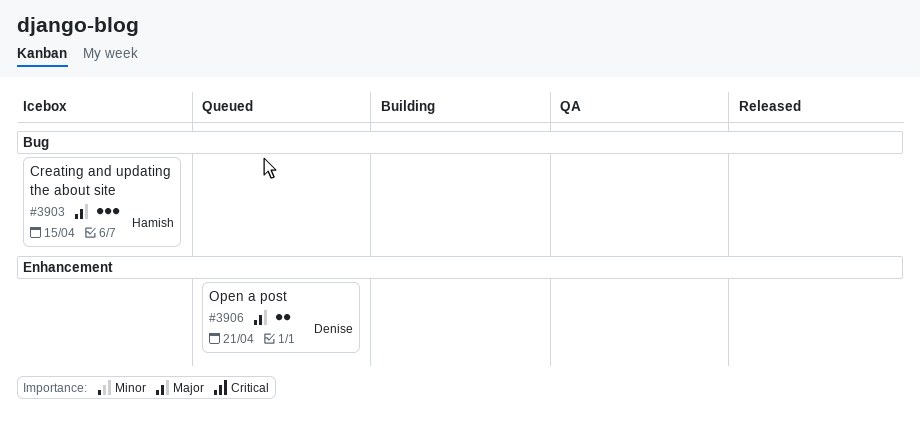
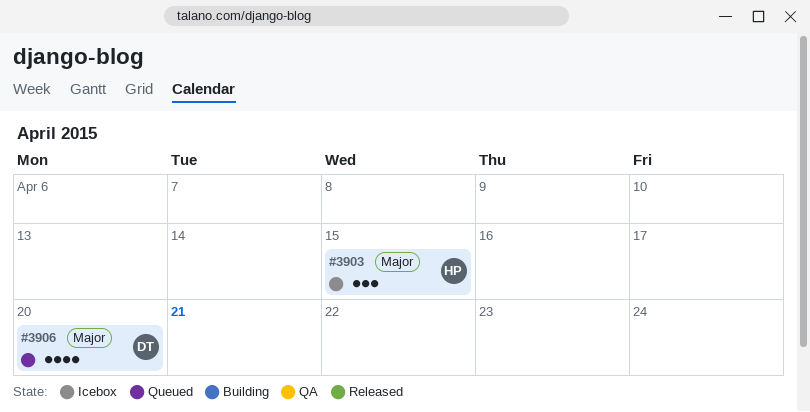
#3906, estimate: 2 -> 4
#3906, due: Apr 21 -> Apr 20

